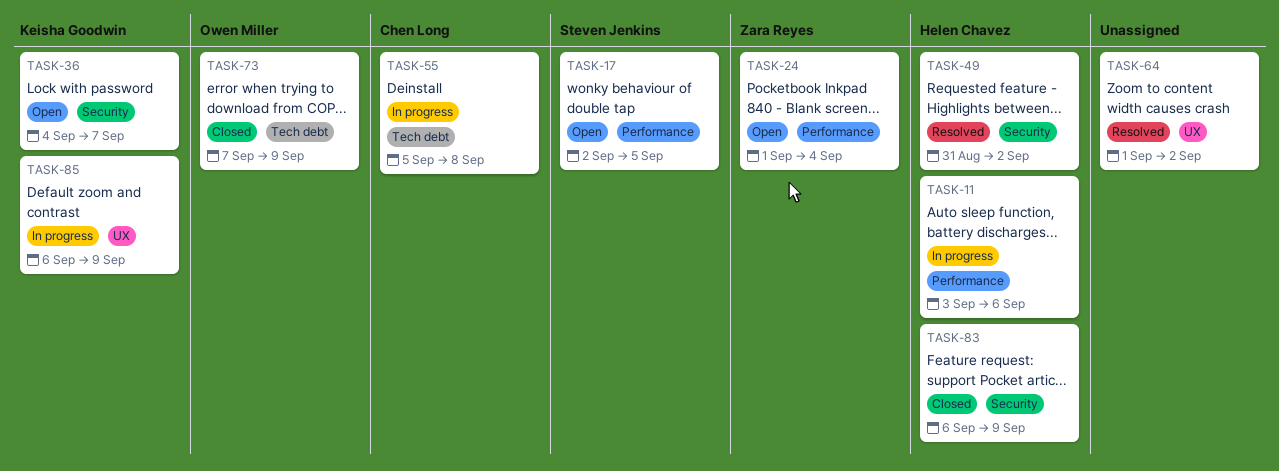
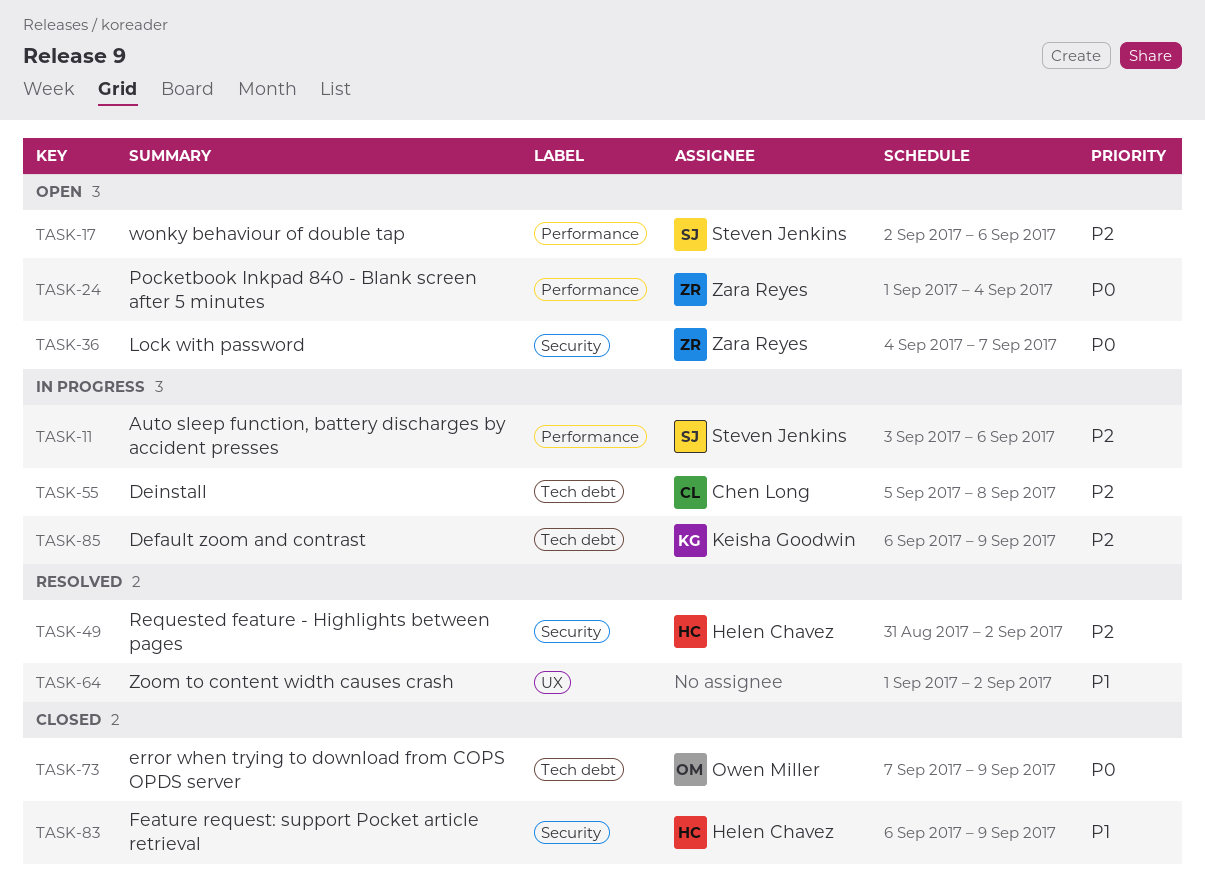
TASK-11, owner: Helen Chavez -> Steven Jenkins
TASK-17, due: Sep 5 -> Sep 6
TASK-36, owner: Keisha Goodwin -> Zara Reyes
TASK-85, label: UX -> Tech debt

